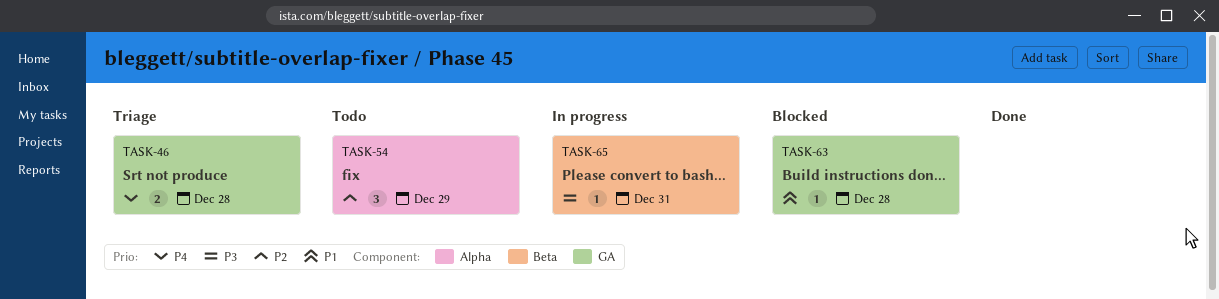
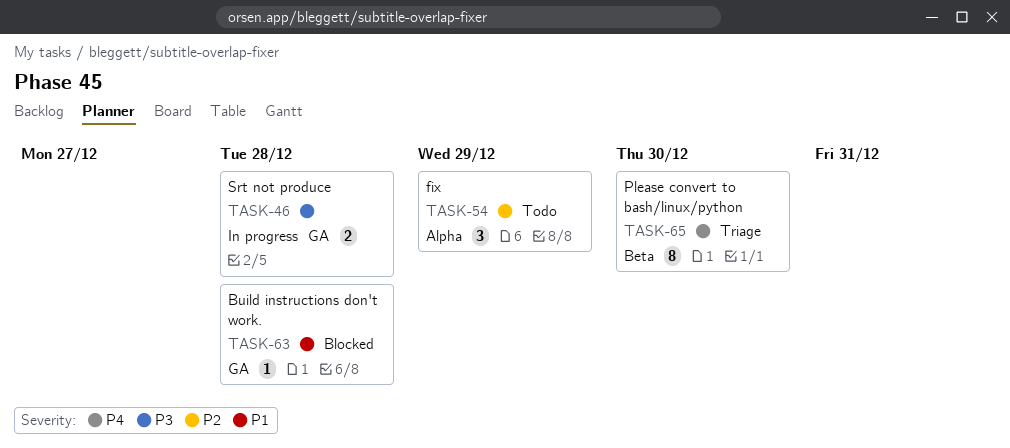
TASK-46, status: Triage -> In progress
TASK-46, priority: P4 -> P3
TASK-65, status: In progress -> Triage
TASK-65, priority: P3 -> P4
TASK-65, estimate: 1 -> 8
TASK-65, due: Dec 31 -> Dec 30

